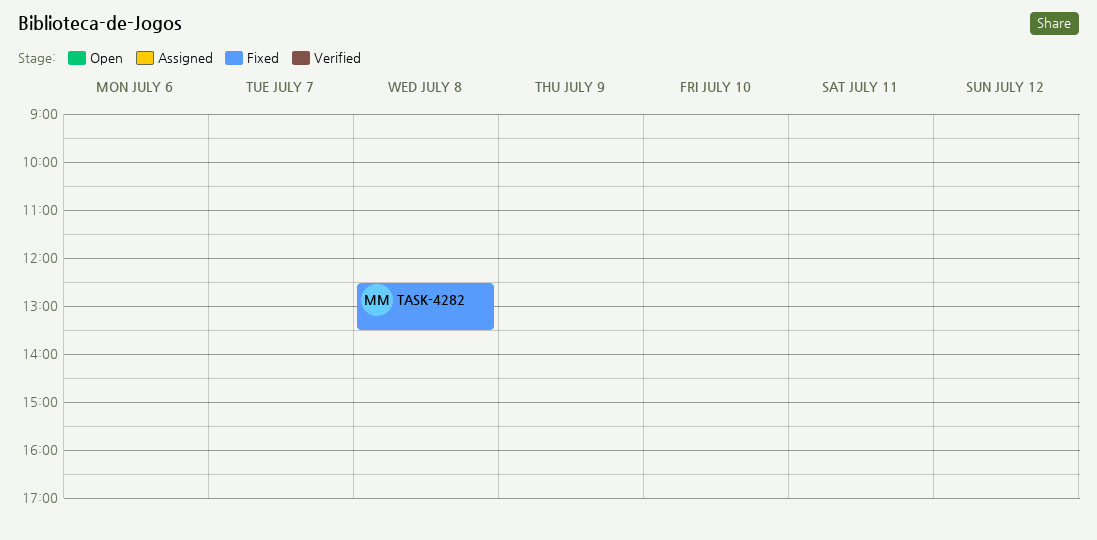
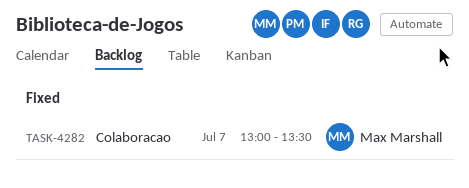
TASK-4282, day: Jul 8 -> Jul 7
TASK-4282, begins: 12:30 -> 13:00

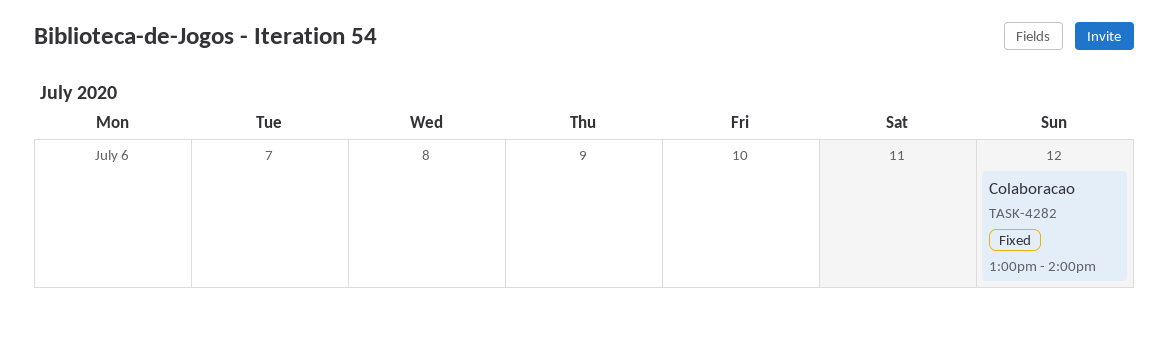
TASK-4282, day: Jul 7 -> Jul 12
TASK-4282, ends: 13:30 -> 14:00

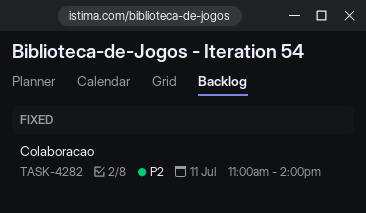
TASK-4282, day: Jul 12 -> Jul 11
TASK-4282, begins: 13:00 -> 11:00

